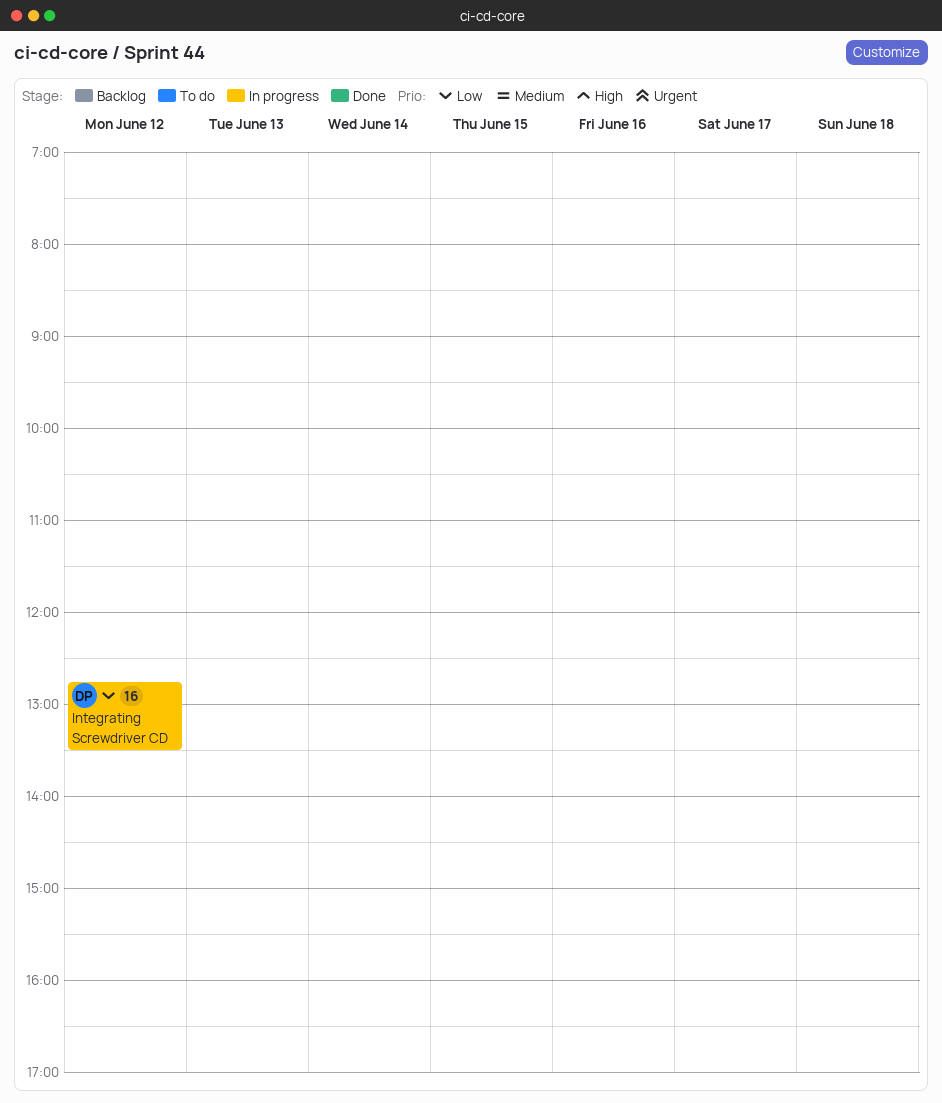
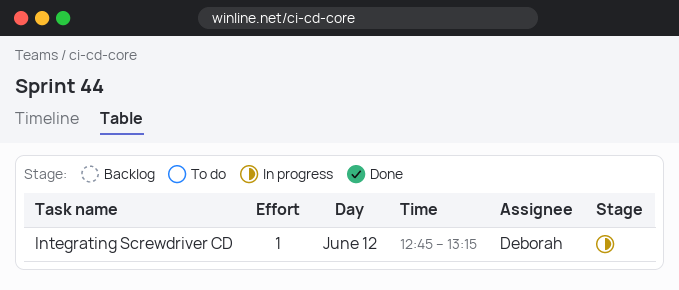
Integrating Screwdriver CD, estimate: 16 -> 1
Integrating Screwdriver CD, ends: 13:30 -> 13:15

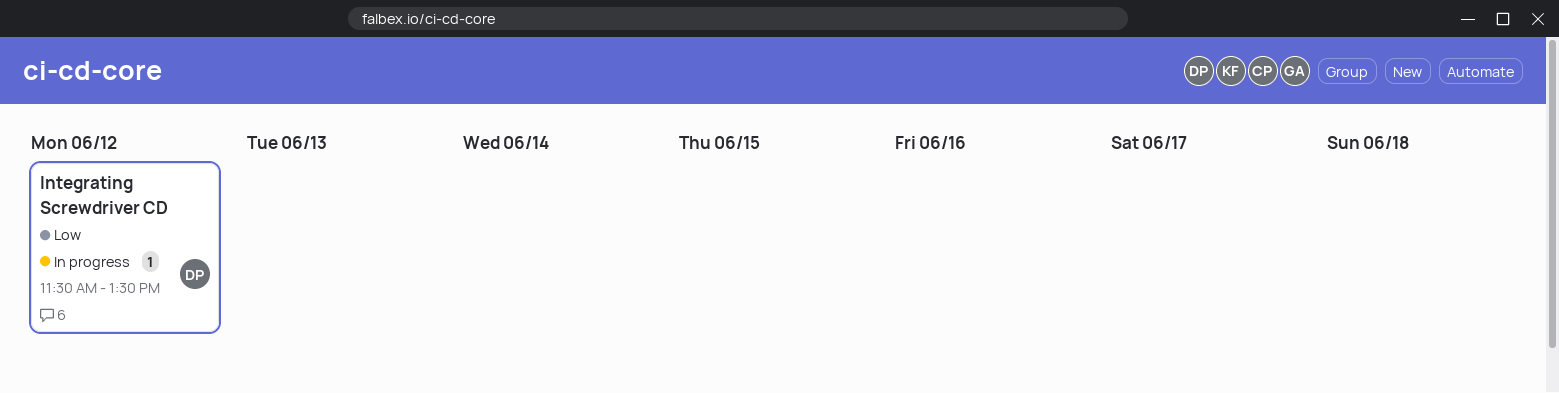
Integrating Screwdriver CD, begins: 12:45 -> 11:30
Integrating Screwdriver CD, ends: 13:15 -> 13:30

